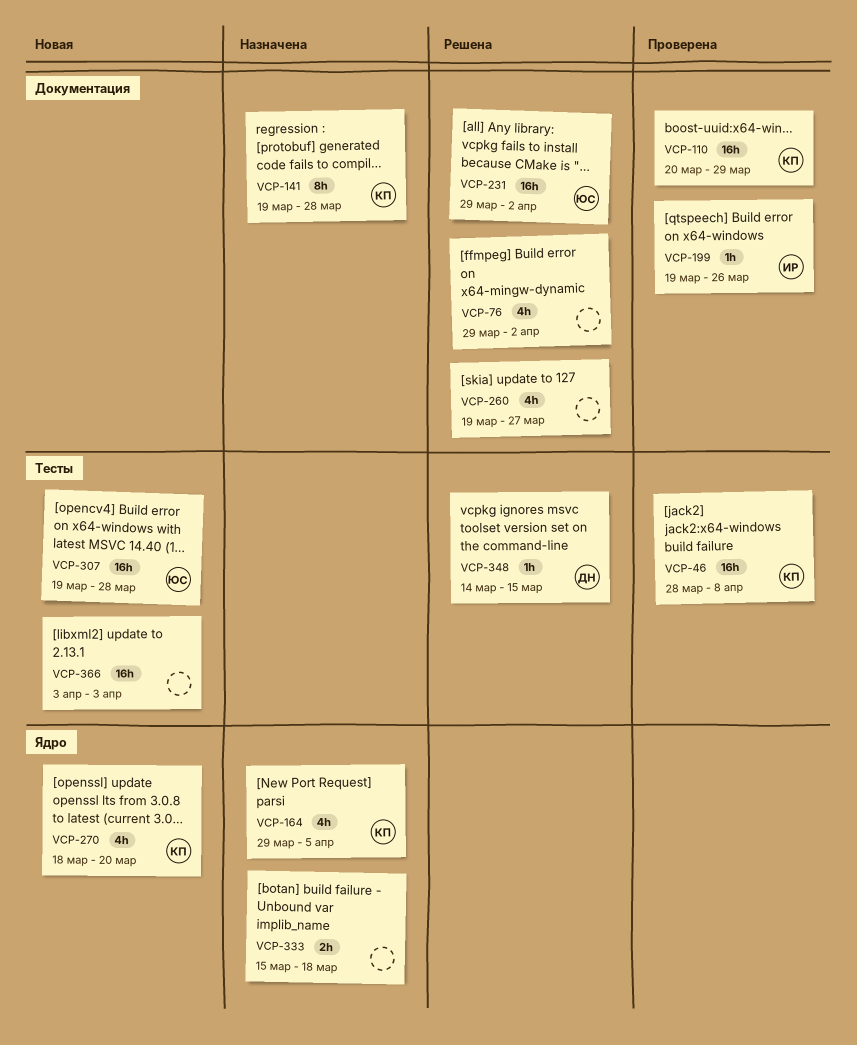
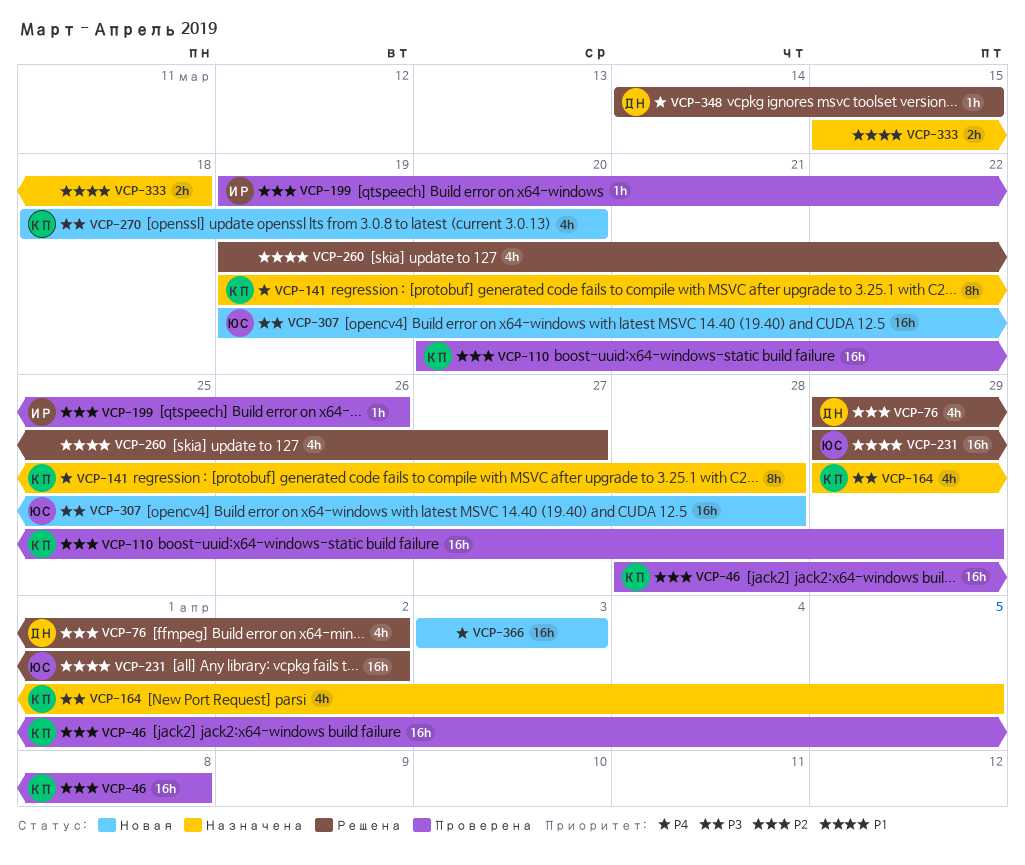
VCP-76, owner: none -> ДН

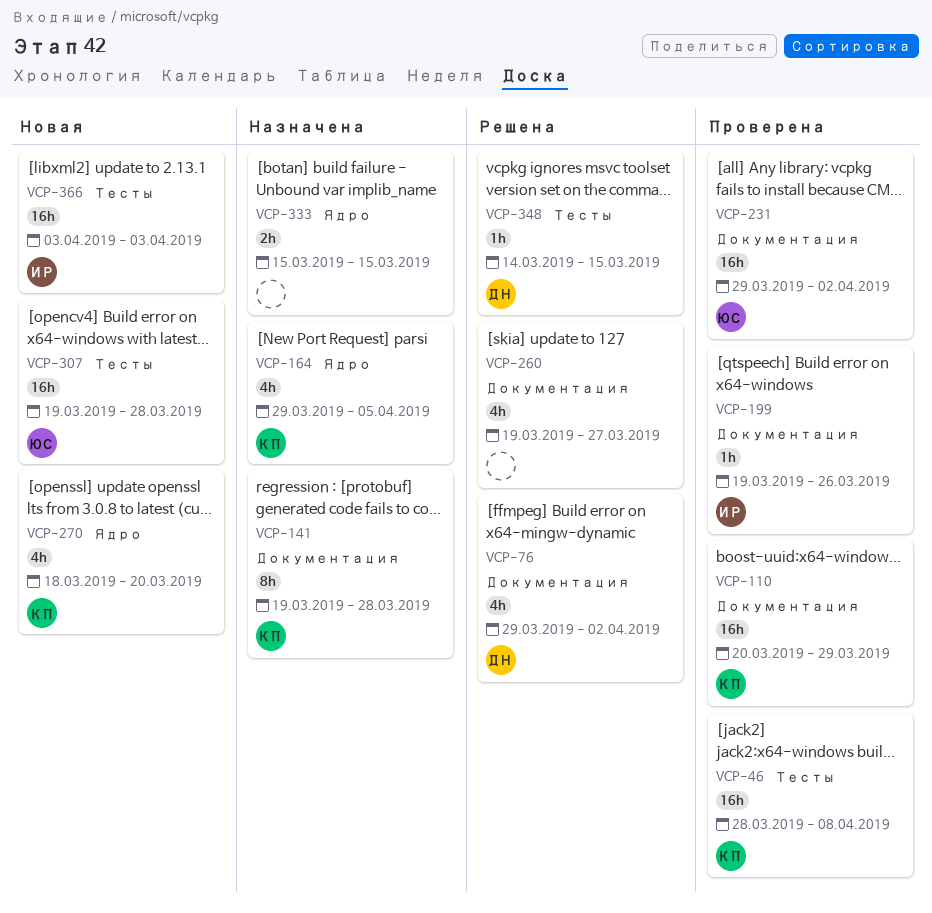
VCP-231, status: Решена -> Проверена
VCP-333, due: Mar 18 -> Mar 15
VCP-366, owner: none -> ИР

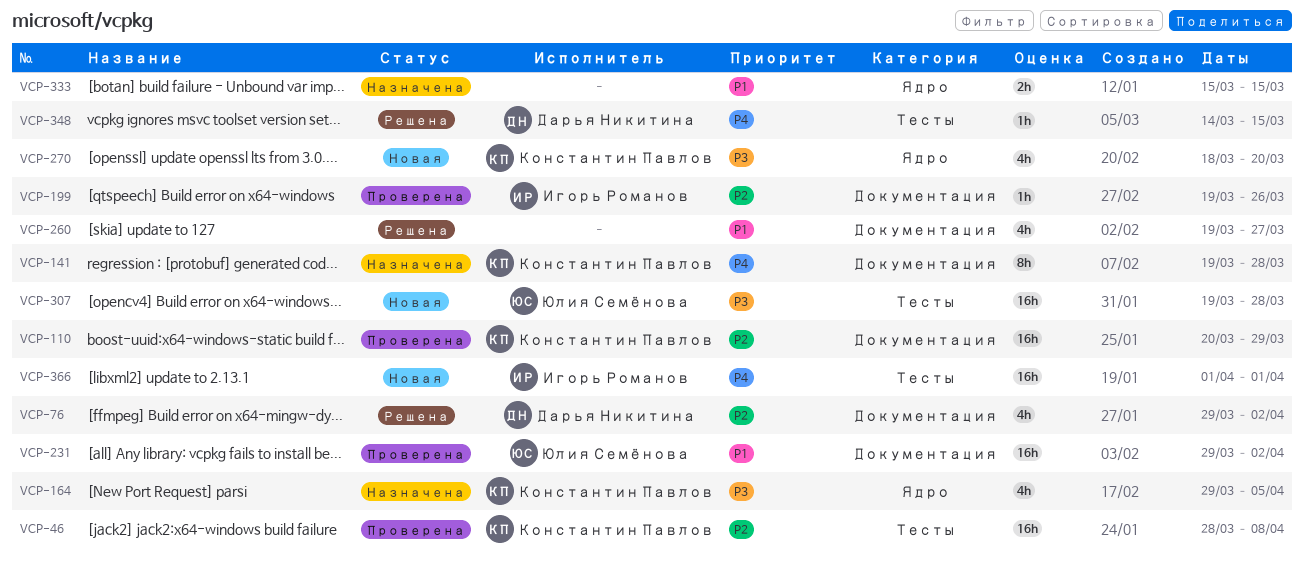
VCP-366, start: Apr 3 -> Apr 1
VCP-366, due: Apr 3 -> Apr 1

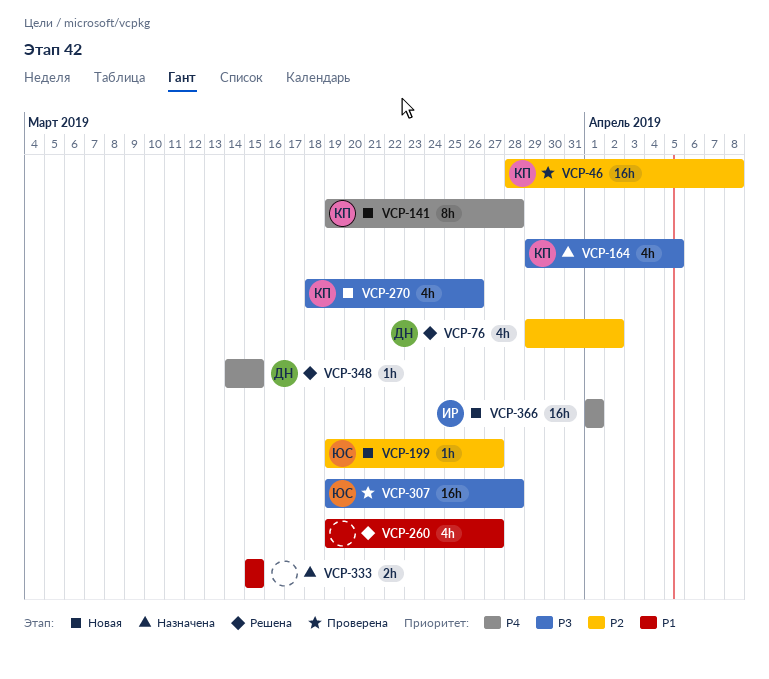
VCP-110: present -> none
VCP-141, status: Назначена -> Новая
VCP-199, status: Проверена -> Новая
VCP-199, owner: Игорь Романов -> Юлия Семёнова
VCP-199, due: Mar 26 -> Mar 27
VCP-231: present -> none
VCP-270, due: Mar 20 -> Mar 26
VCP-307, status: Новая -> Проверена

